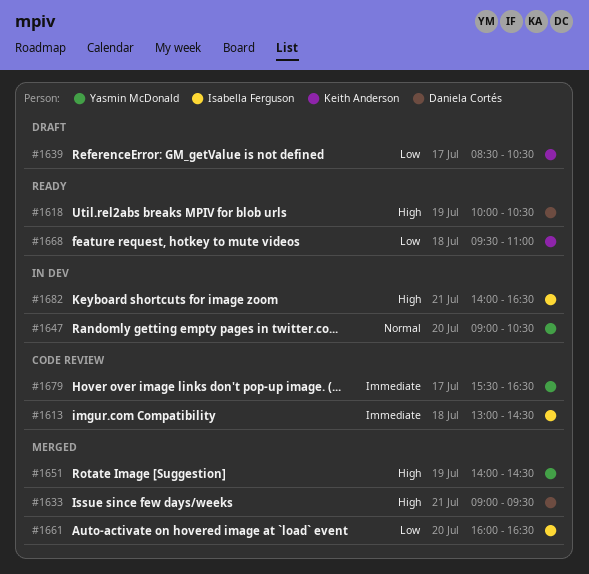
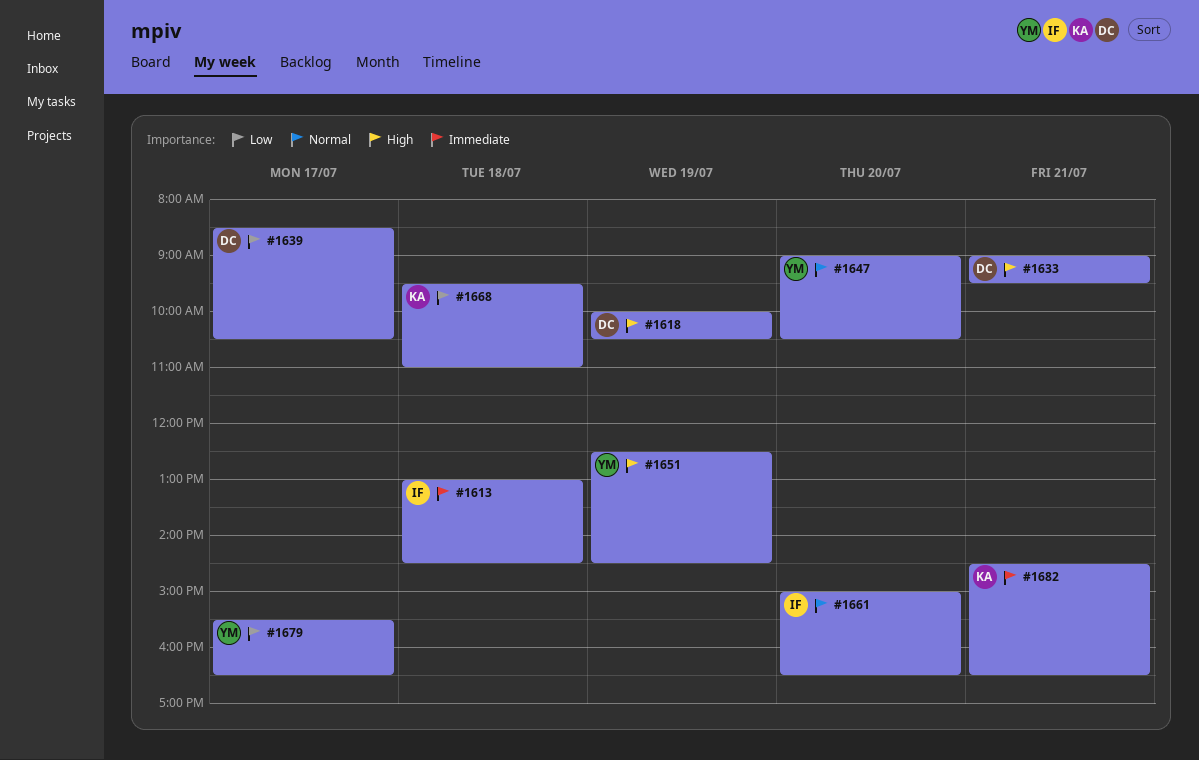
#1639, owner: Keith Anderson -> Daniela Cortés
#1651, begins: 14:00 -> 12:30
#1661, priority: Low -> Normal
#1661, begins: 16:00 -> 15:00
#1679, priority: Immediate -> Low
#1682, owner: Isabella Ferguson -> Keith Anderson
#1682, priority: High -> Immediate
#1682, begins: 14:00 -> 14:30

